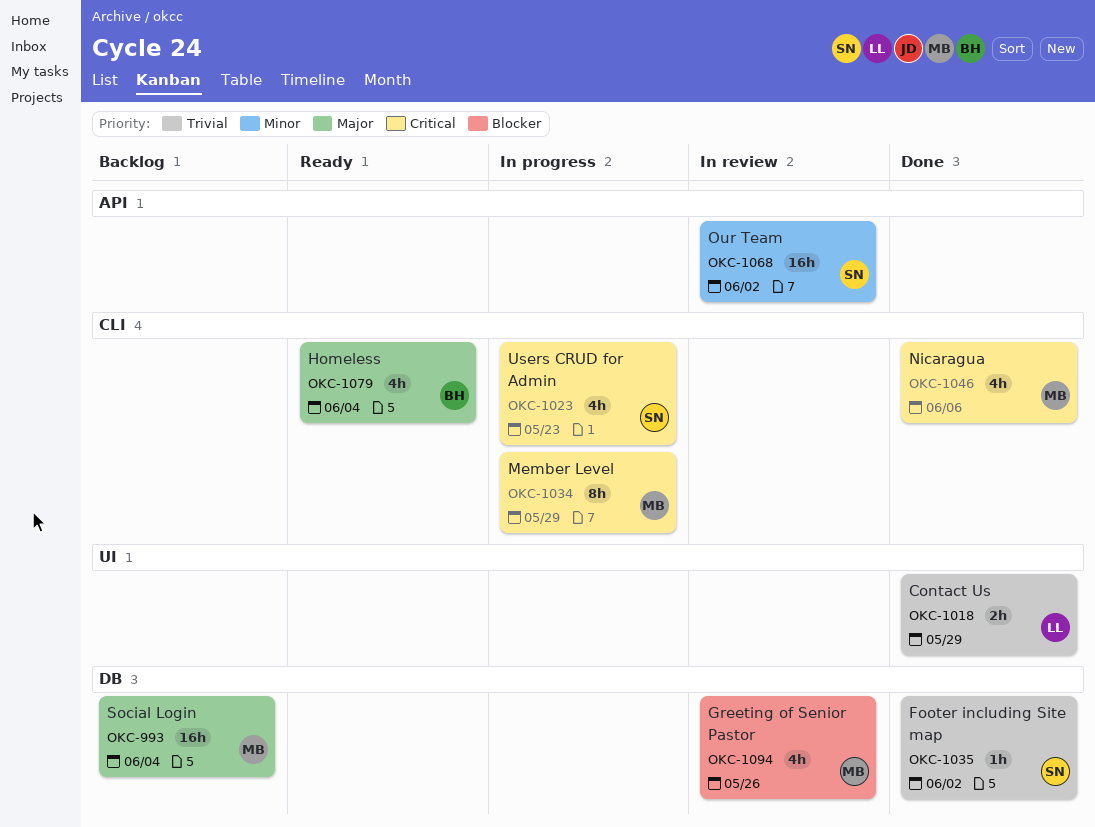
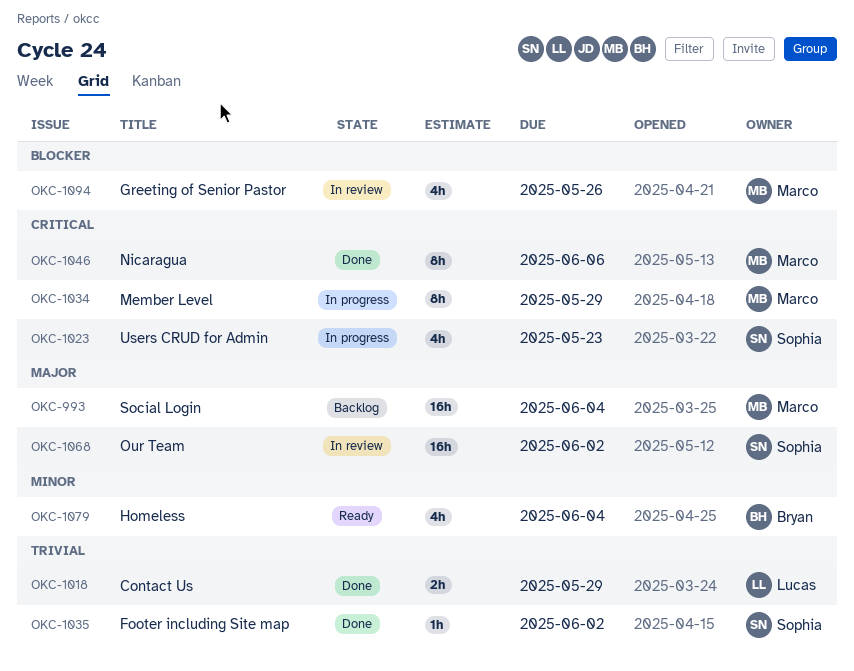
OKC-1046, estimate: 4h -> 8h
OKC-1068, priority: Minor -> Major
OKC-1079, priority: Major -> Minor

